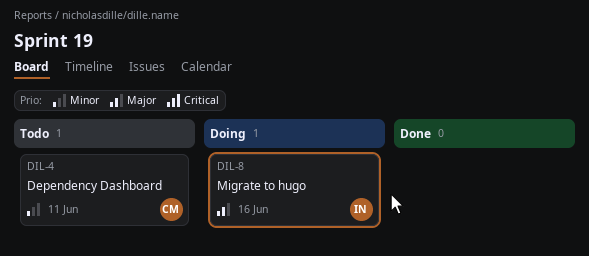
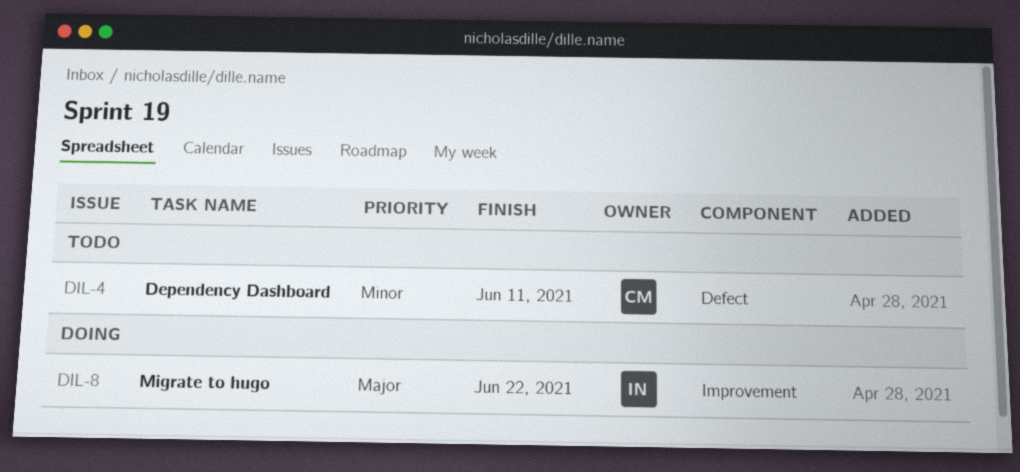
DIL-8, due: Jun 16 -> Jun 22

